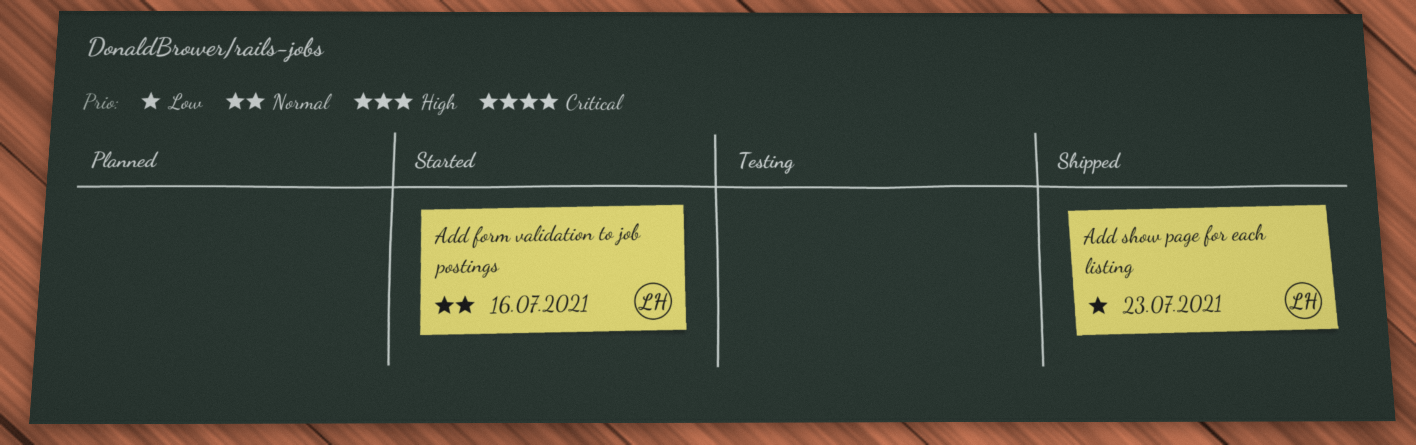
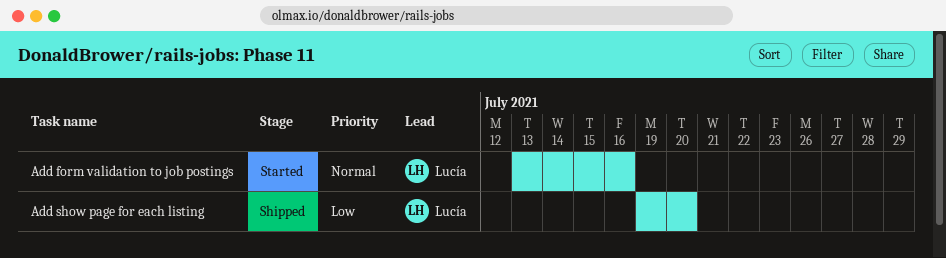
Add show page for each listing, due: Jul 23 -> Jul 20

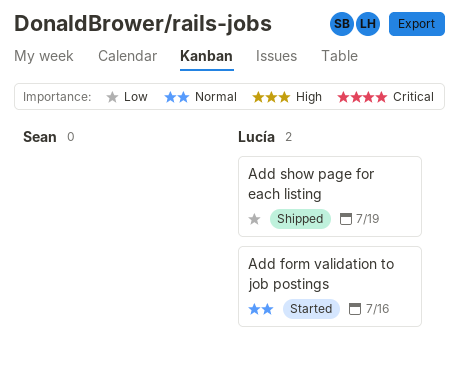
Add show page for each listing, due: Jul 20 -> Jul 19

